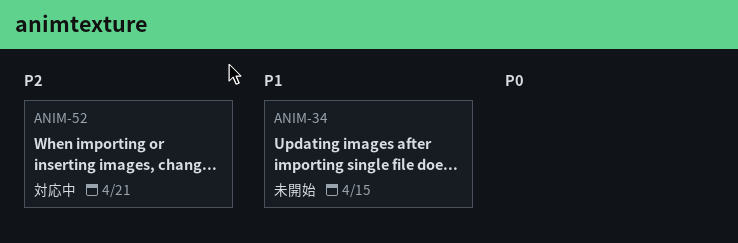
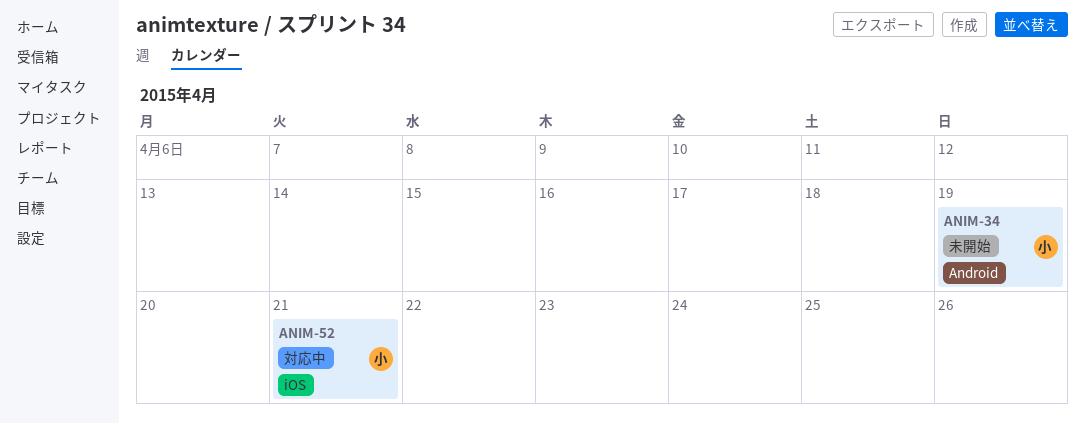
ANIM-34, due: Apr 15 -> Apr 19

